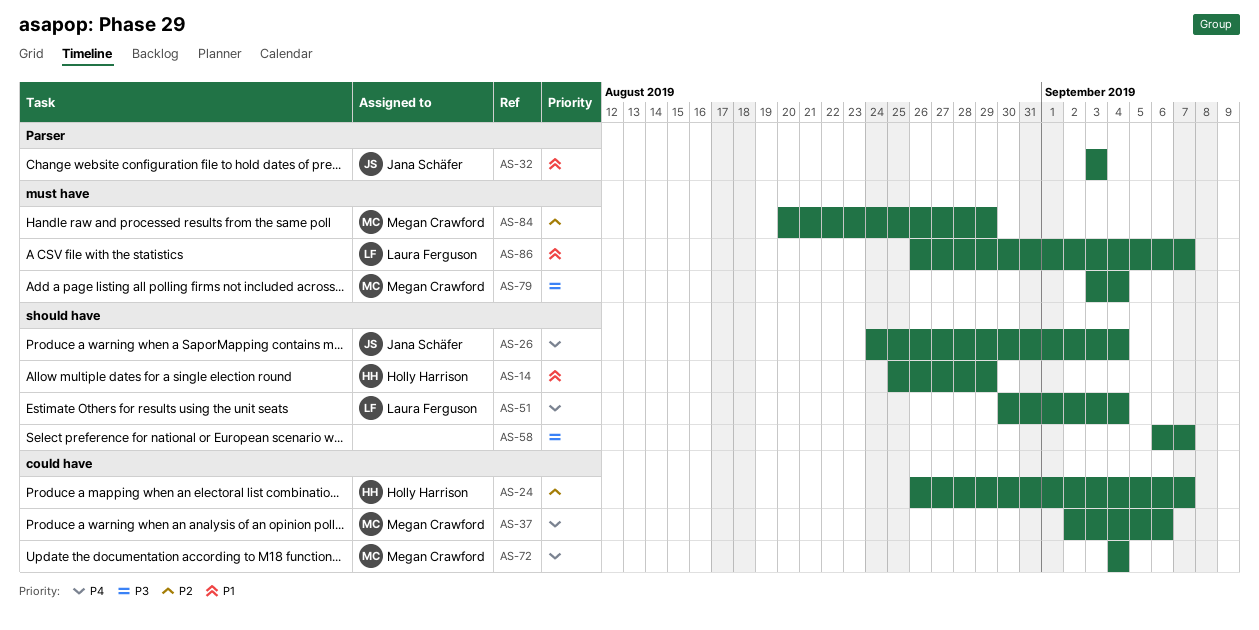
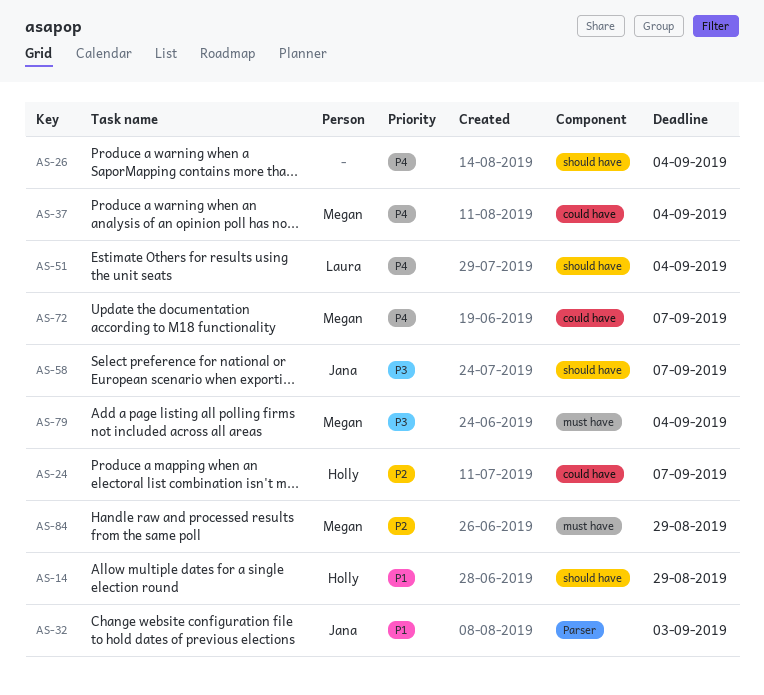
AS-26, owner: Jana Schäfer -> none
AS-37, due: Sep 6 -> Sep 4
AS-58, owner: none -> Jana Schäfer
AS-72, due: Sep 4 -> Sep 7
AS-86: present -> none

